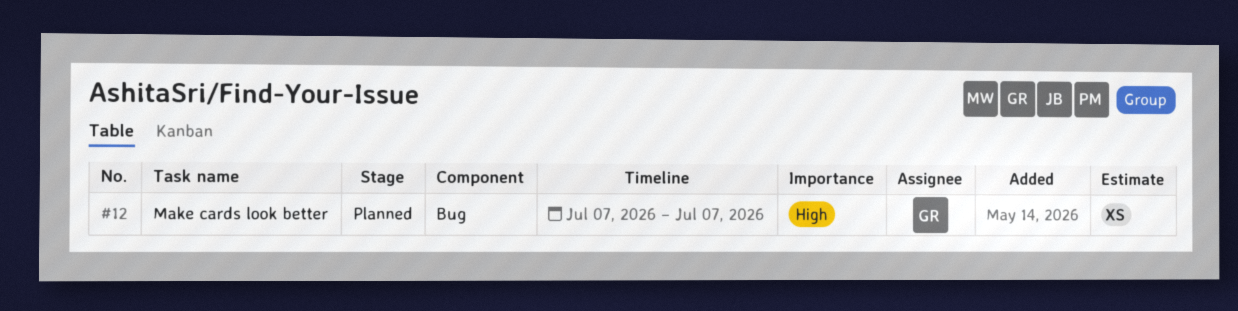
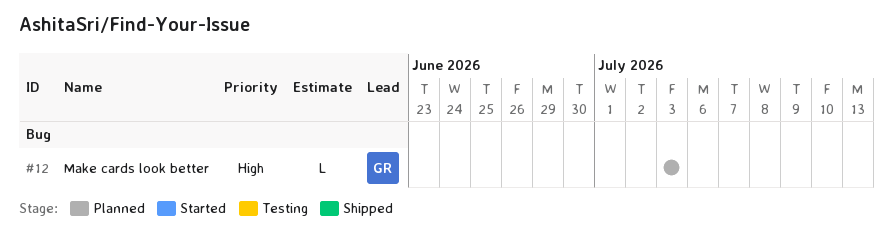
#12, estimate: XS -> L
#12, start: Jul 7 -> Jul 3
#12, due: Jul 7 -> Jul 3

